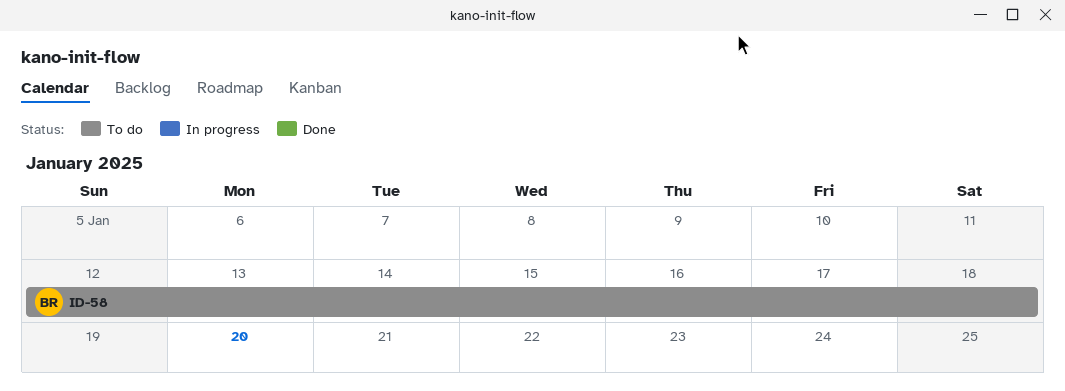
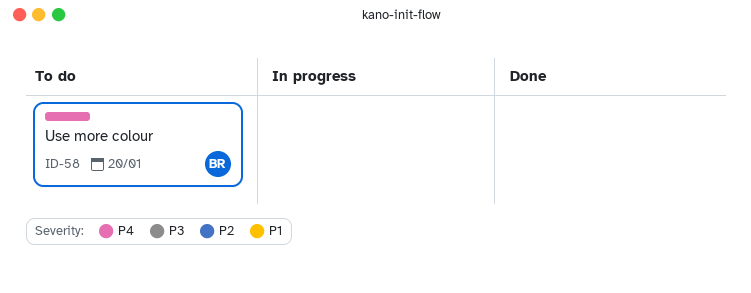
ID-58, due: Jan 18 -> Jan 20

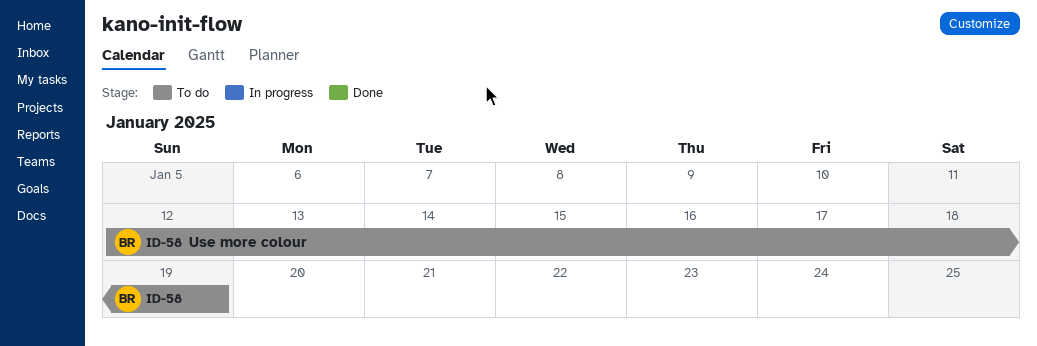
ID-58, due: Jan 20 -> Jan 19

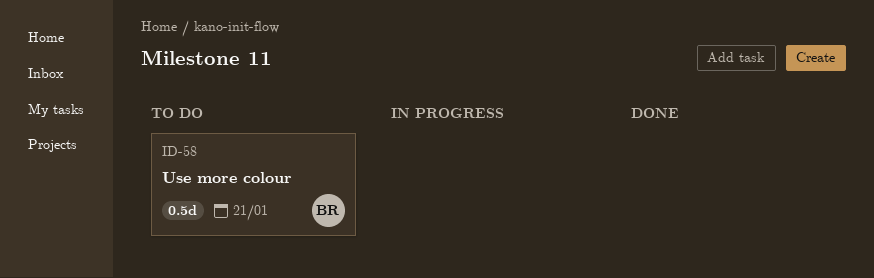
ID-58, due: Jan 19 -> Jan 21

